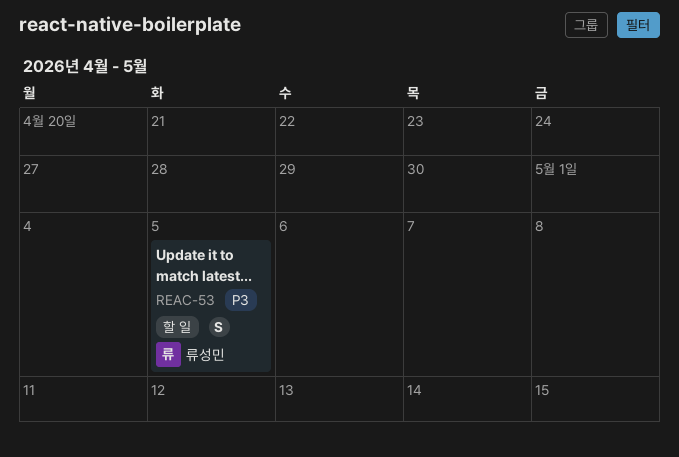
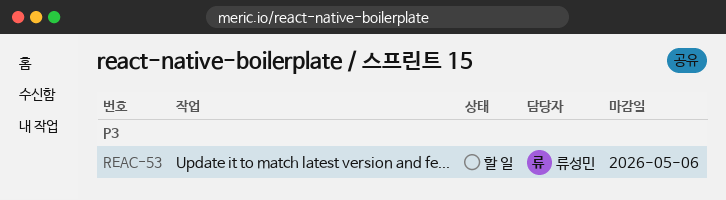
REAC-53, due: May 5 -> May 6

